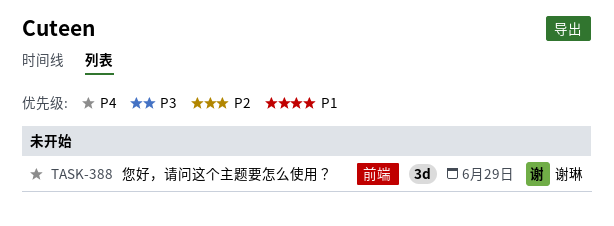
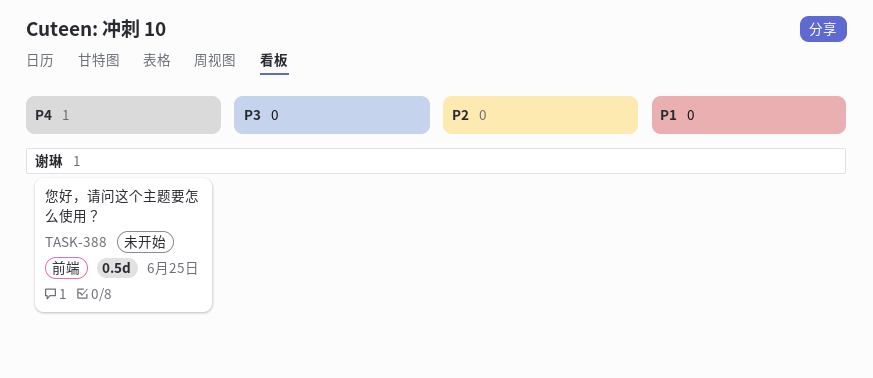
TASK-388, estimate: 3d -> 0.5d
TASK-388, due: Jun 29 -> Jun 25

